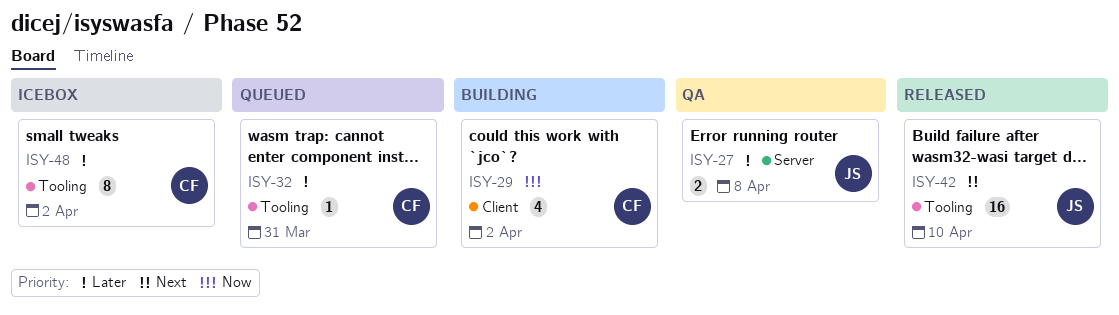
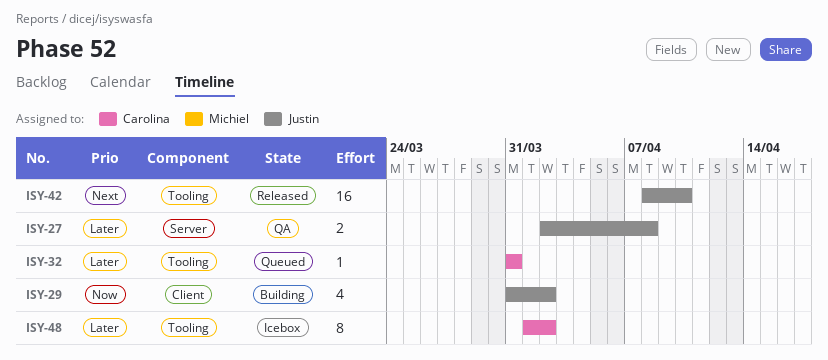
ISY-29, owner: Carolina -> Justin

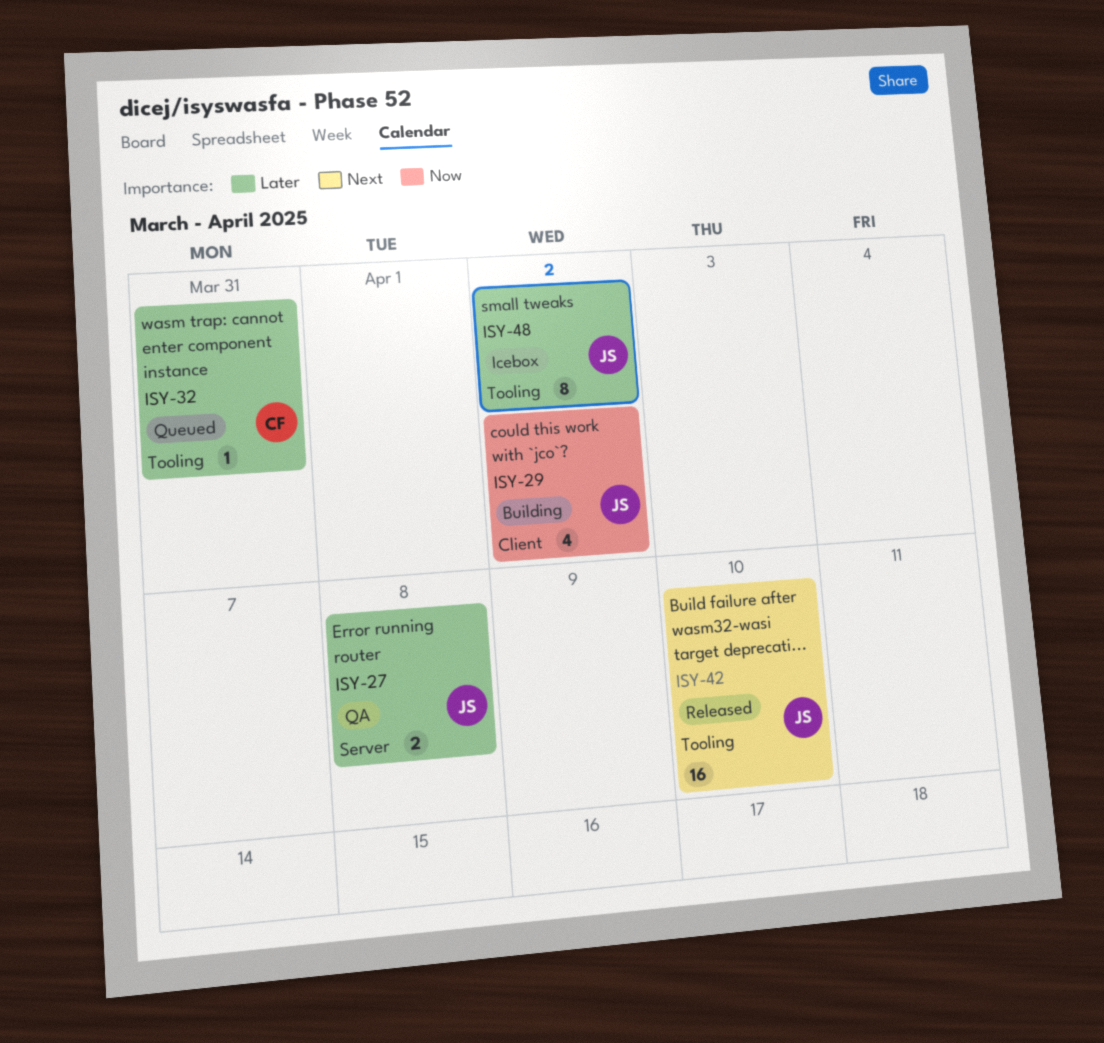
ISY-48, owner: Carolina -> Justin

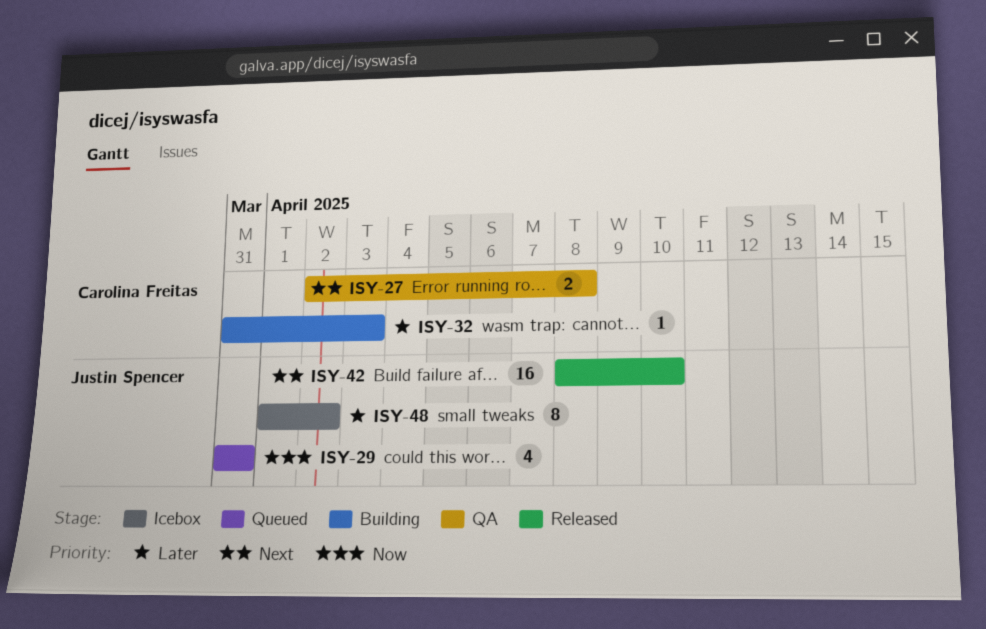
ISY-27, owner: Justin Spencer -> Carolina Freitas
ISY-27, priority: Later -> Next
ISY-29, status: Building -> Queued
ISY-29, due: Apr 2 -> Mar 31
ISY-32, status: Queued -> Building
ISY-32, due: Mar 31 -> Apr 3

